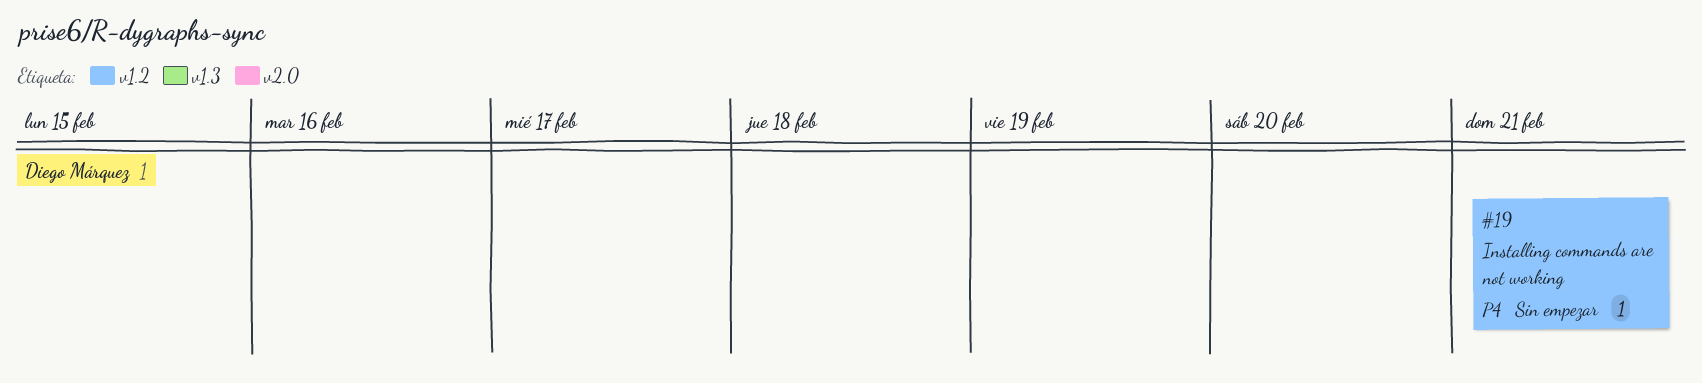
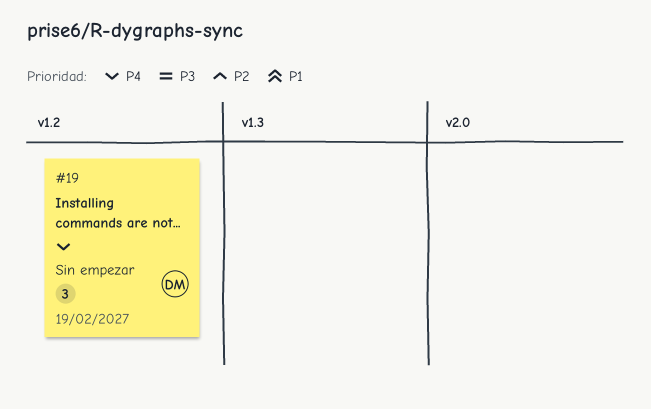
#19, estimate: 1 -> 3
#19, due: Feb 21 -> Feb 19

